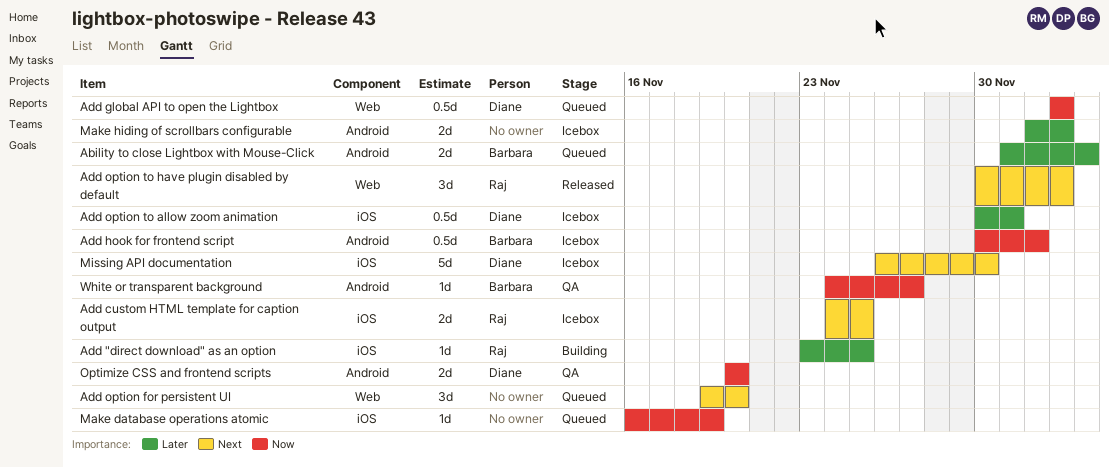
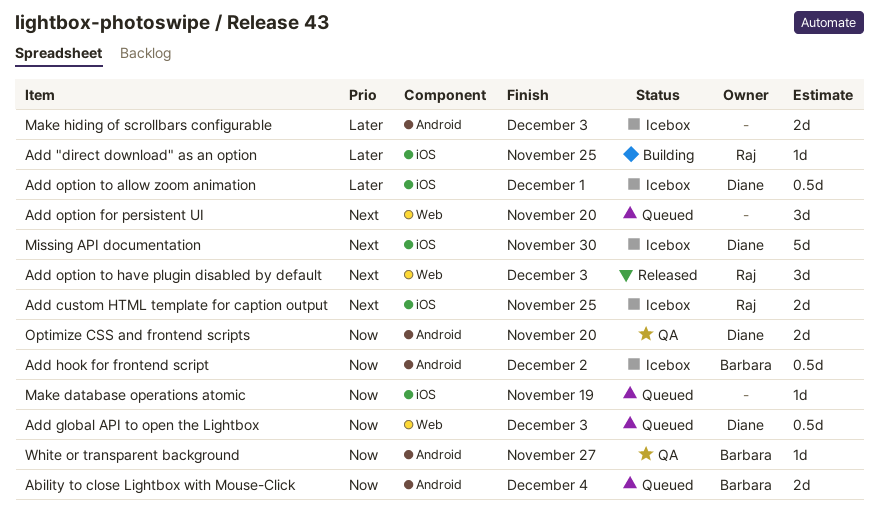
Ability to close Lightbox with Mouse-Click, priority: Later -> Now

